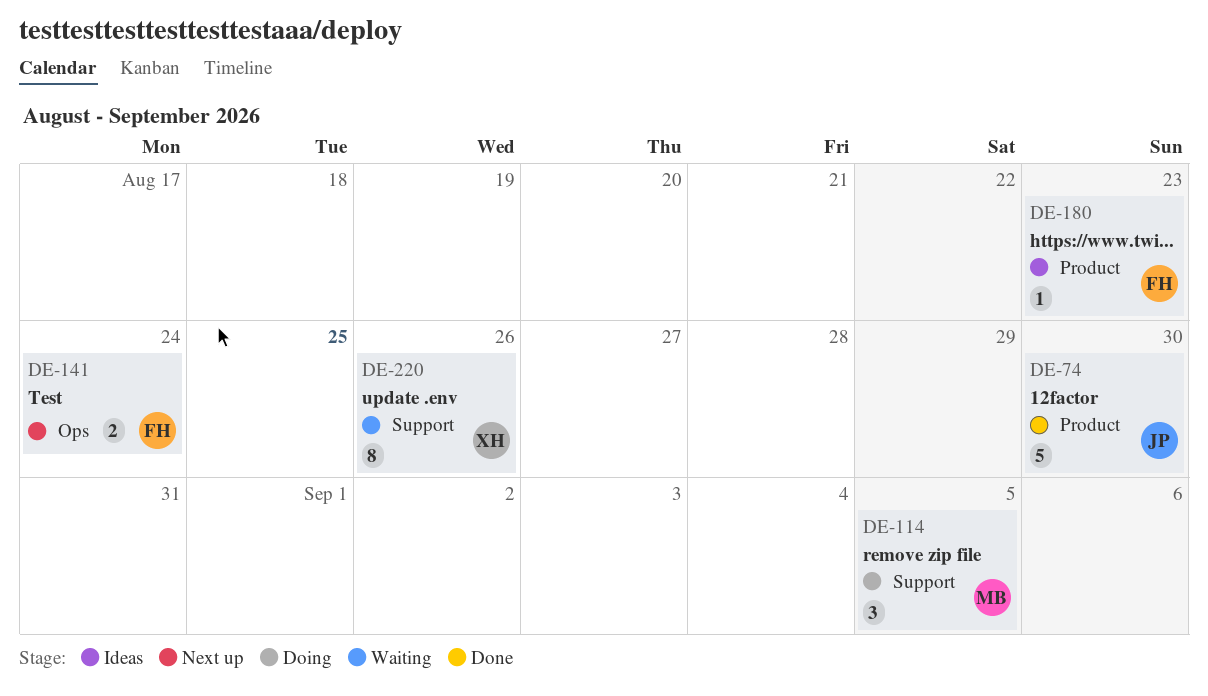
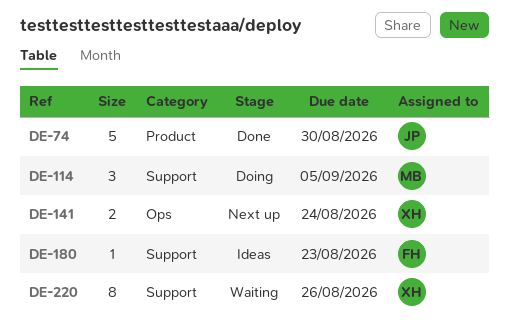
DE-141, owner: FH -> XH
DE-180, label: Product -> Support

